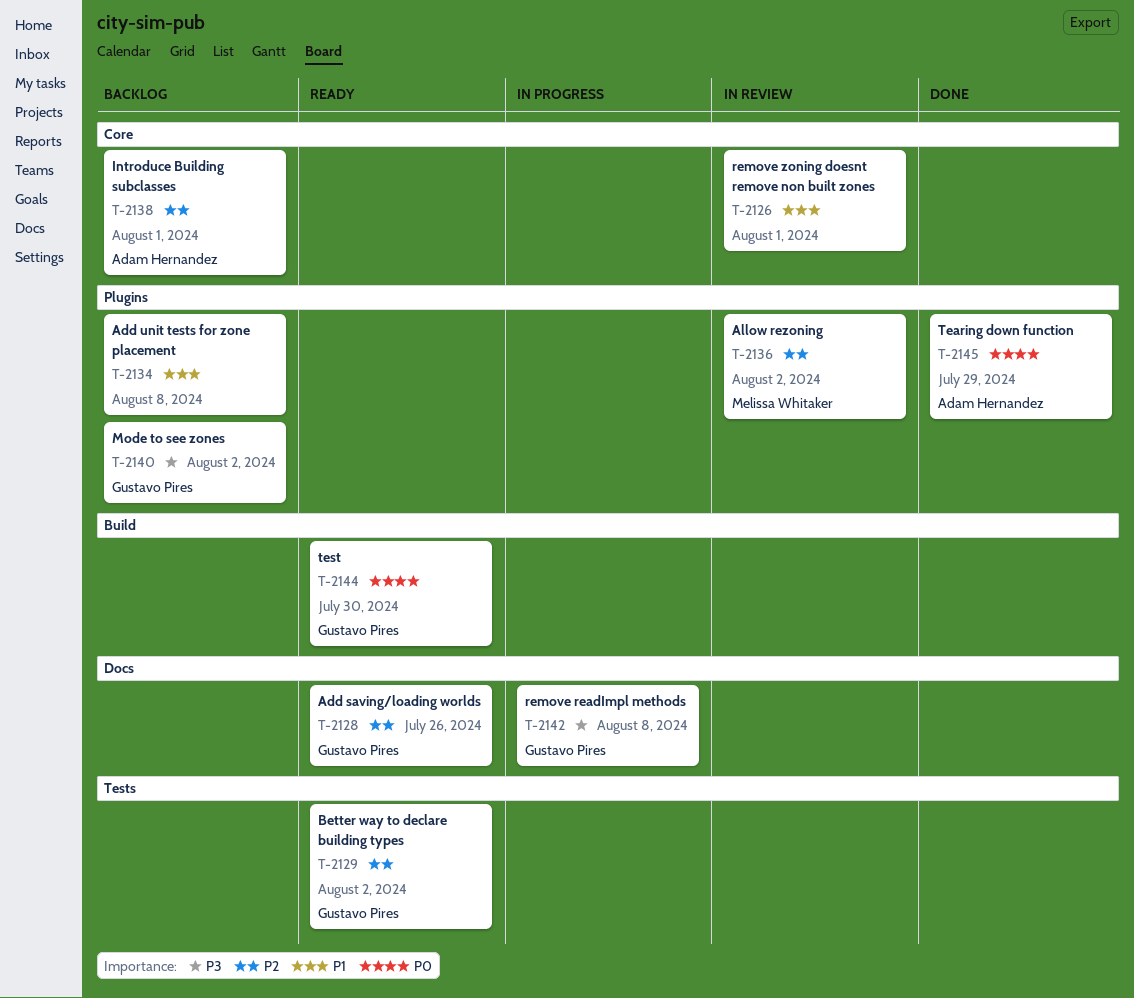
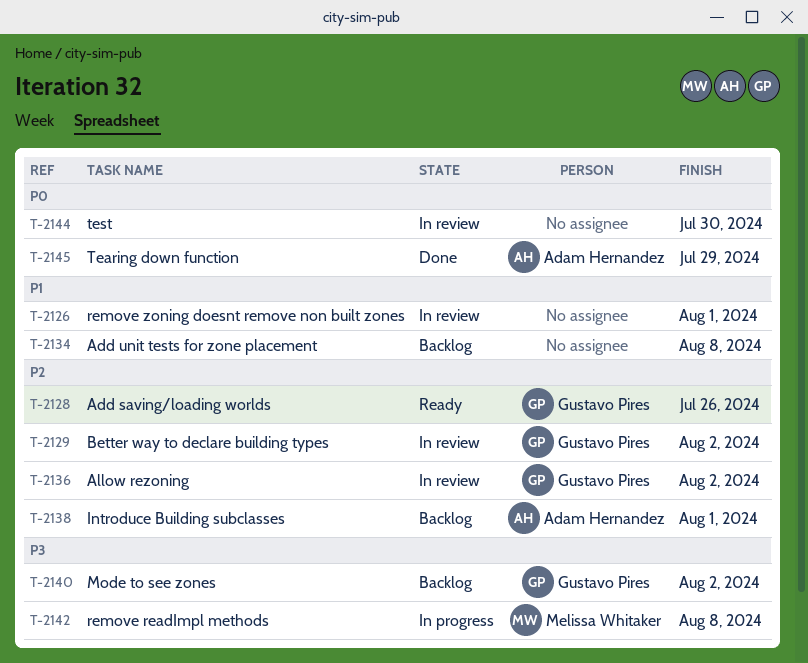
T-2129, status: Ready -> In review
T-2136, owner: Melissa Whitaker -> Gustavo Pires
T-2142, owner: Gustavo Pires -> Melissa Whitaker
T-2144, status: Ready -> In review
T-2144, owner: Gustavo Pires -> none

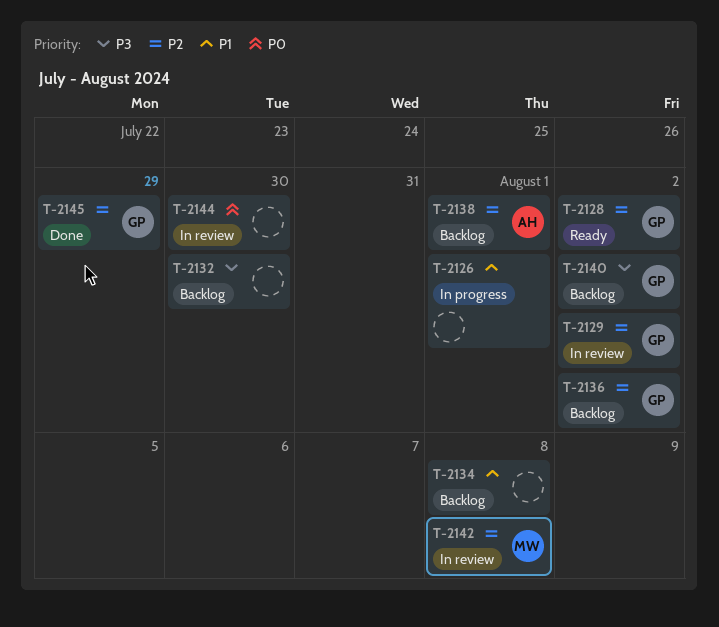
T-2126, status: In review -> In progress
T-2128, due: Jul 26 -> Aug 2
T-2132: none -> present
T-2136, status: In review -> Backlog
T-2142, status: In progress -> In review
T-2142, priority: P3 -> P2
T-2145, owner: Adam Hernandez -> Gustavo Pires
T-2145, priority: P0 -> P2

